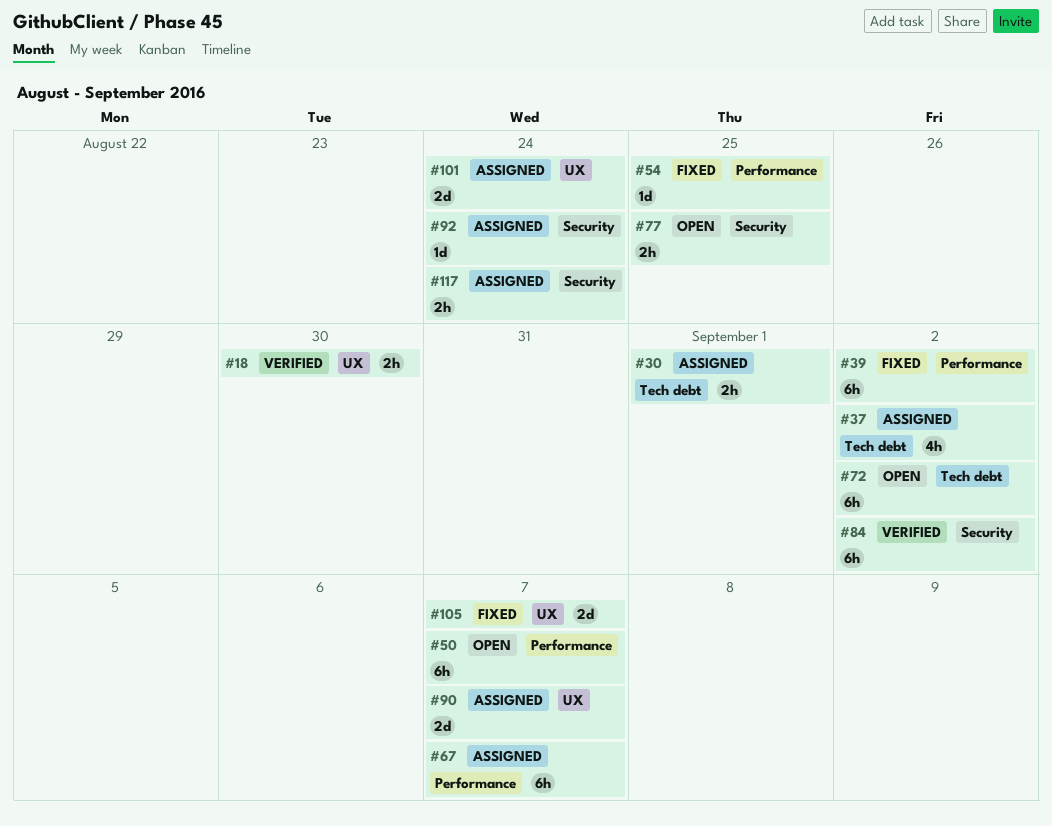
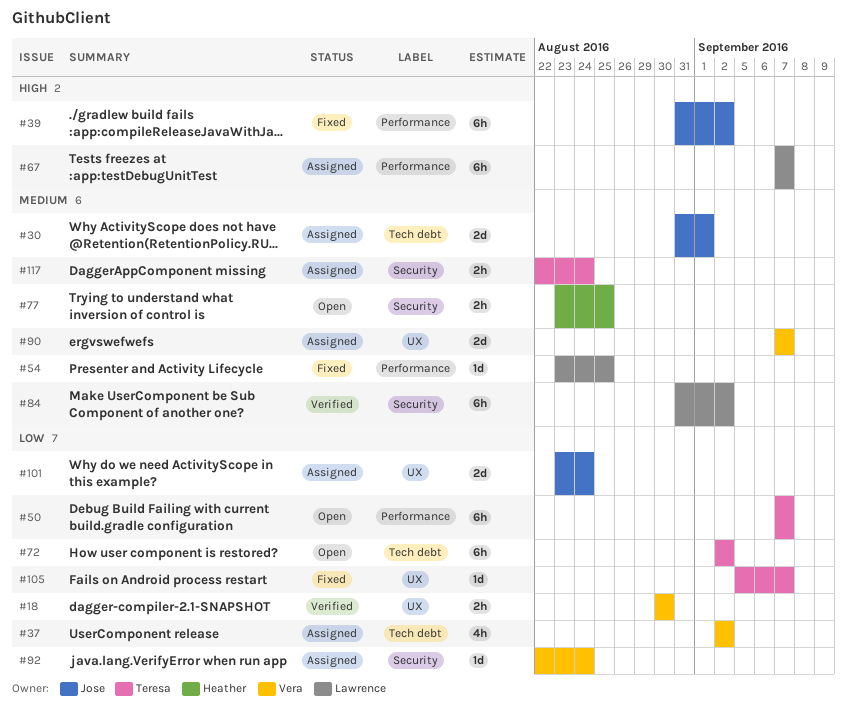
#30, estimate: 2h -> 2d
#105, estimate: 2d -> 1d

